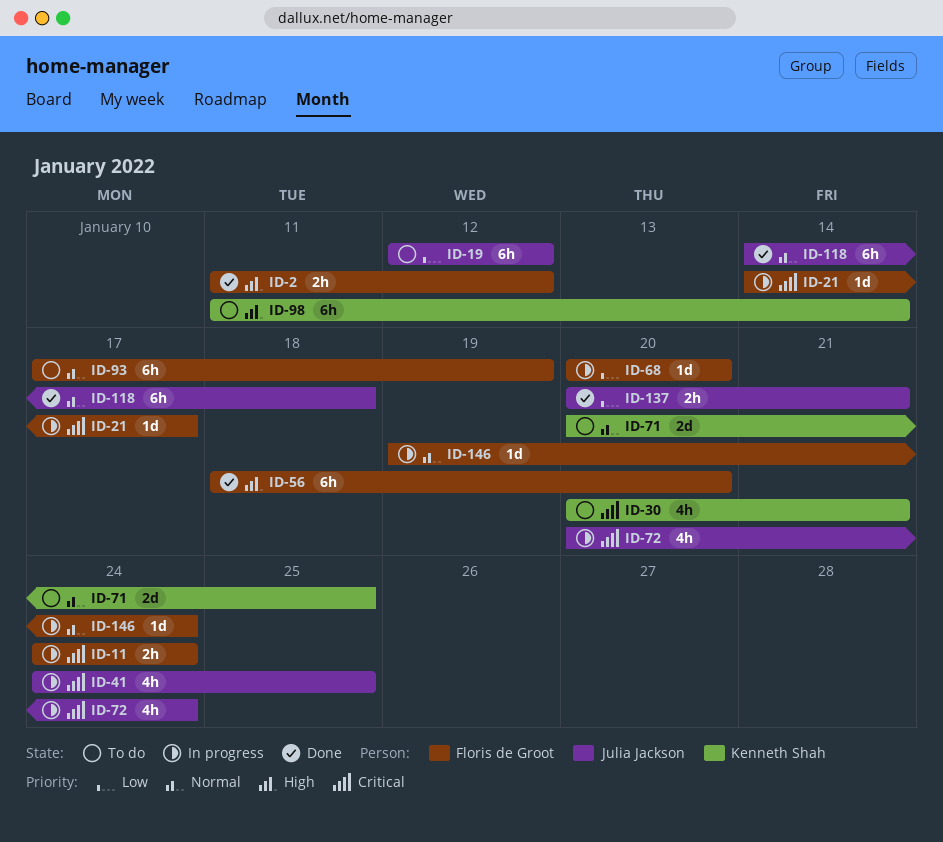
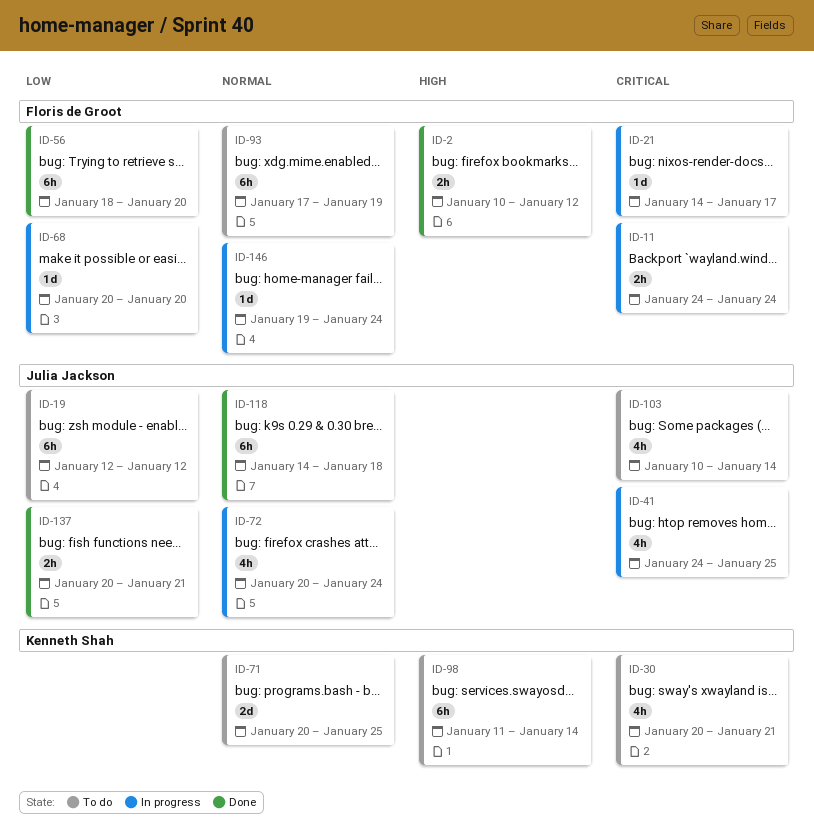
ID-2, start: Jan 11 -> Jan 10
ID-56, priority: High -> Low
ID-72, priority: Critical -> Normal
ID-103: none -> present

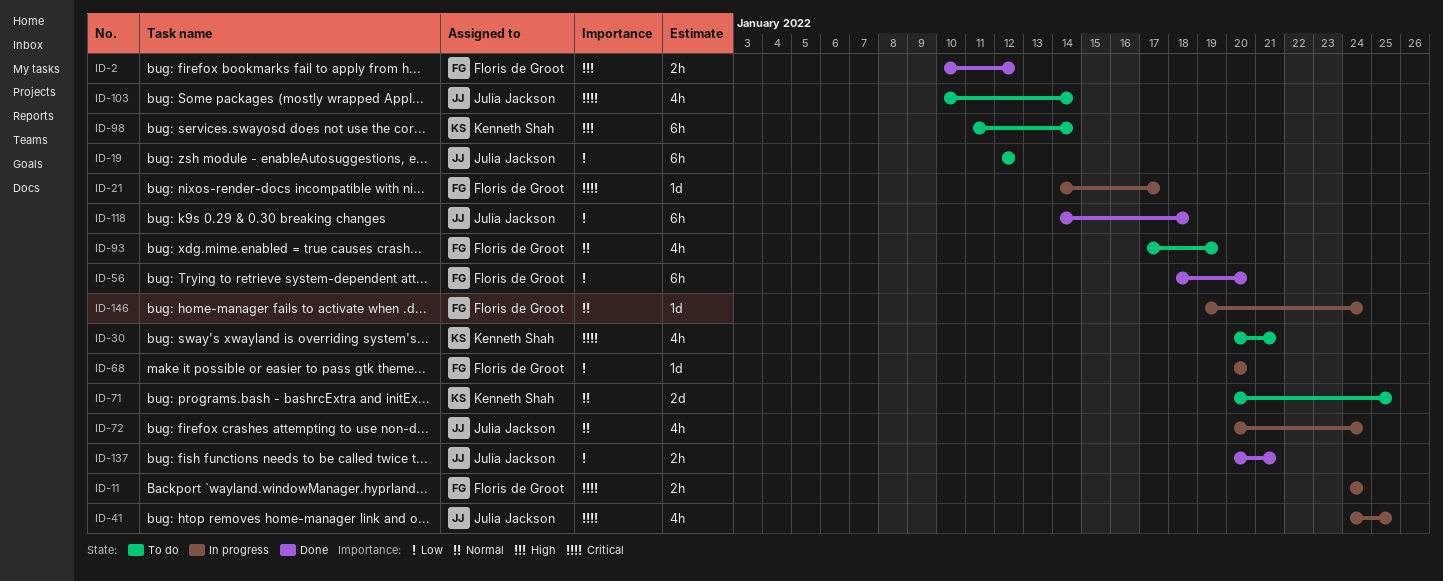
ID-93, estimate: 6h -> 4h
ID-118, priority: Normal -> Low

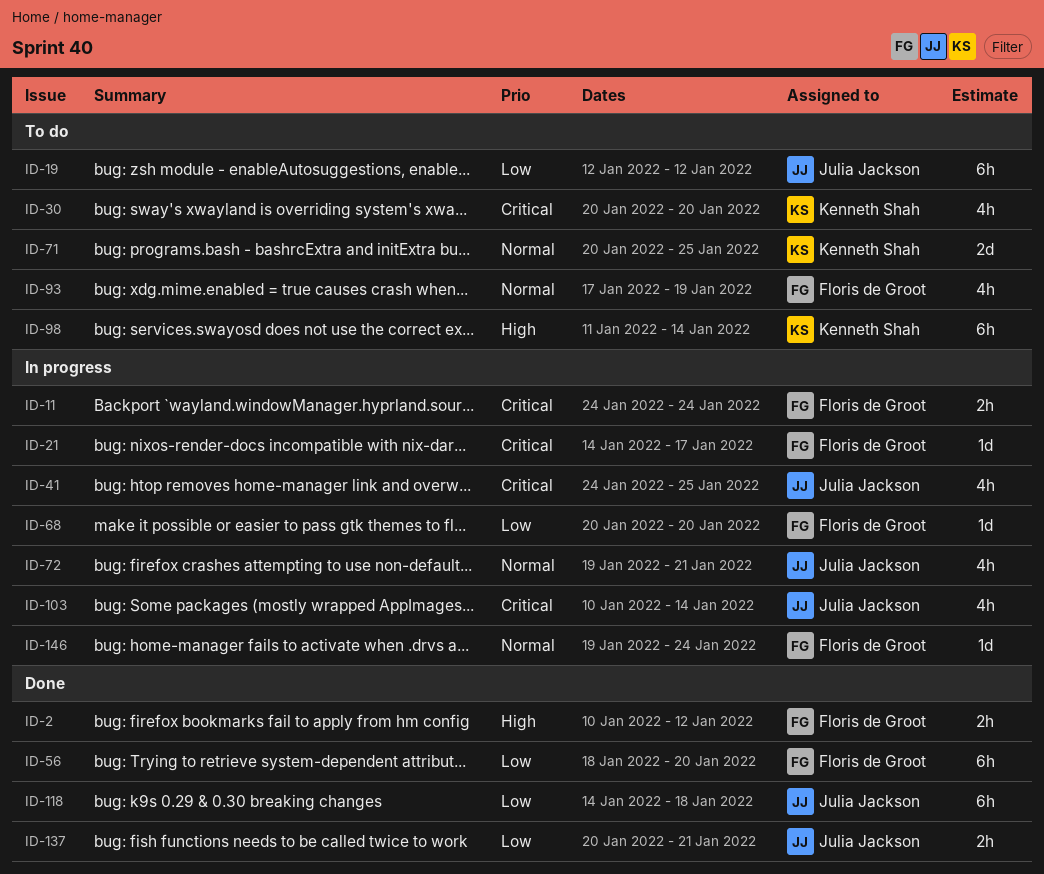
ID-30, due: Jan 21 -> Jan 20
ID-72, start: Jan 20 -> Jan 19
ID-72, due: Jan 24 -> Jan 21
ID-103, status: To do -> In progress

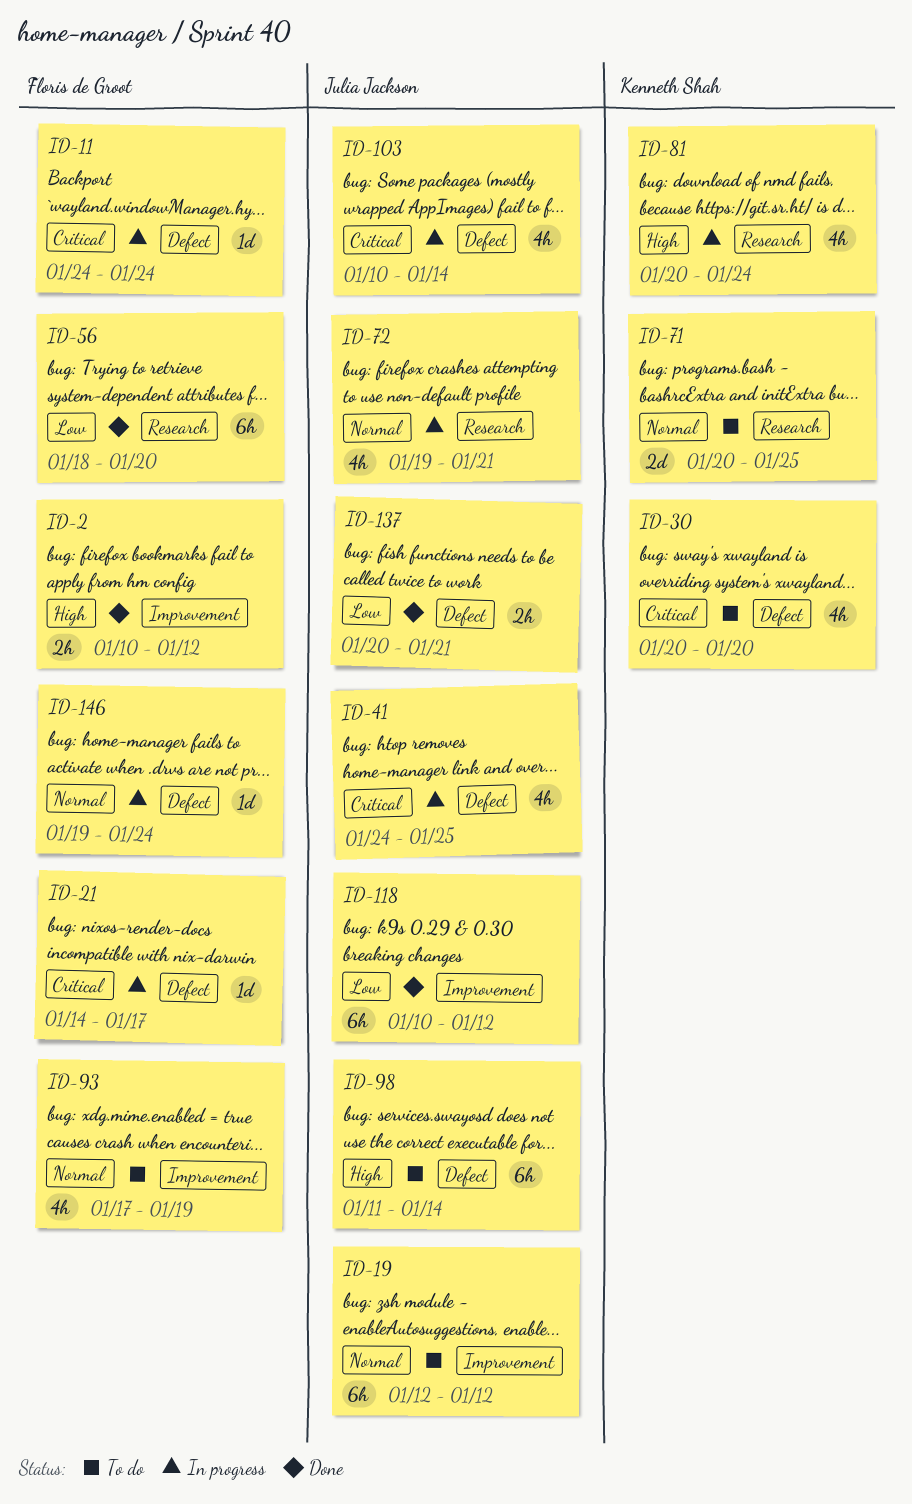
ID-11, estimate: 2h -> 1d
ID-19, priority: Low -> Normal
ID-68: present -> none
ID-81: none -> present
ID-98, owner: Kenneth Shah -> Julia Jackson
ID-118, start: Jan 14 -> Jan 10
ID-118, due: Jan 18 -> Jan 12

